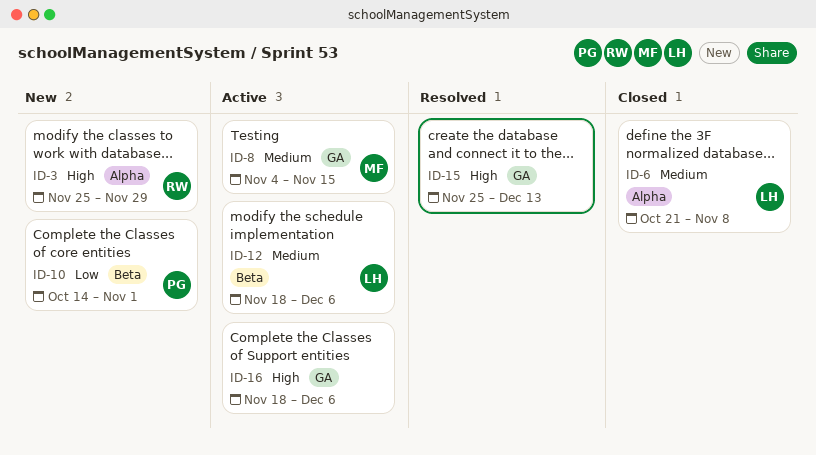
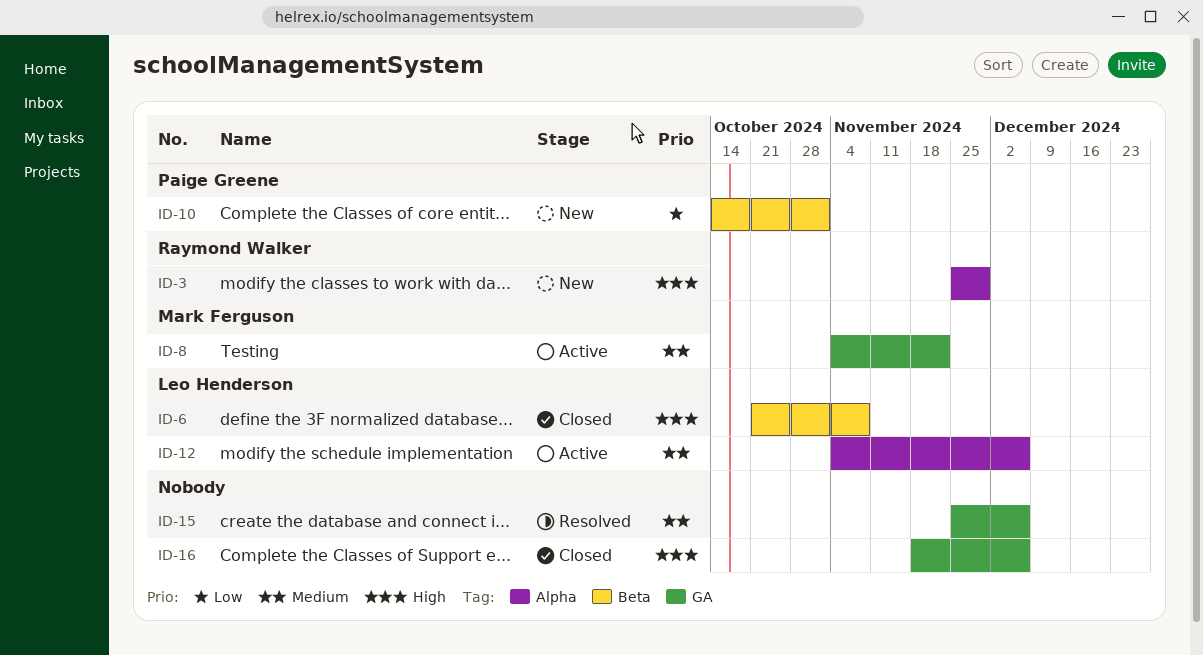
ID-6, priority: Medium -> High
ID-6, label: Alpha -> Beta
ID-8, due: Nov 15 -> Nov 22
ID-12, label: Beta -> Alpha
ID-12, start: Nov 18 -> Nov 4
ID-15, priority: High -> Medium
ID-15, due: Dec 13 -> Dec 6
ID-16, status: Active -> Closed

